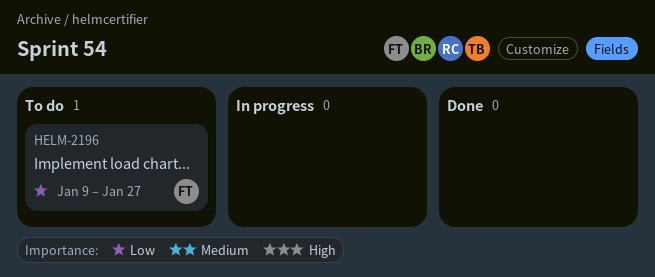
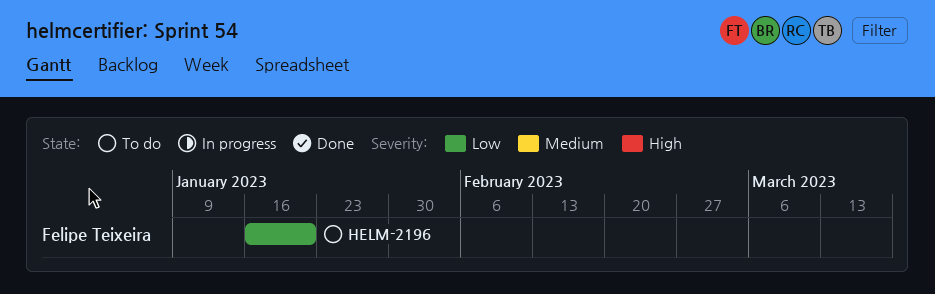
HELM-2196, start: Jan 9 -> Jan 16
HELM-2196, due: Jan 27 -> Jan 20

